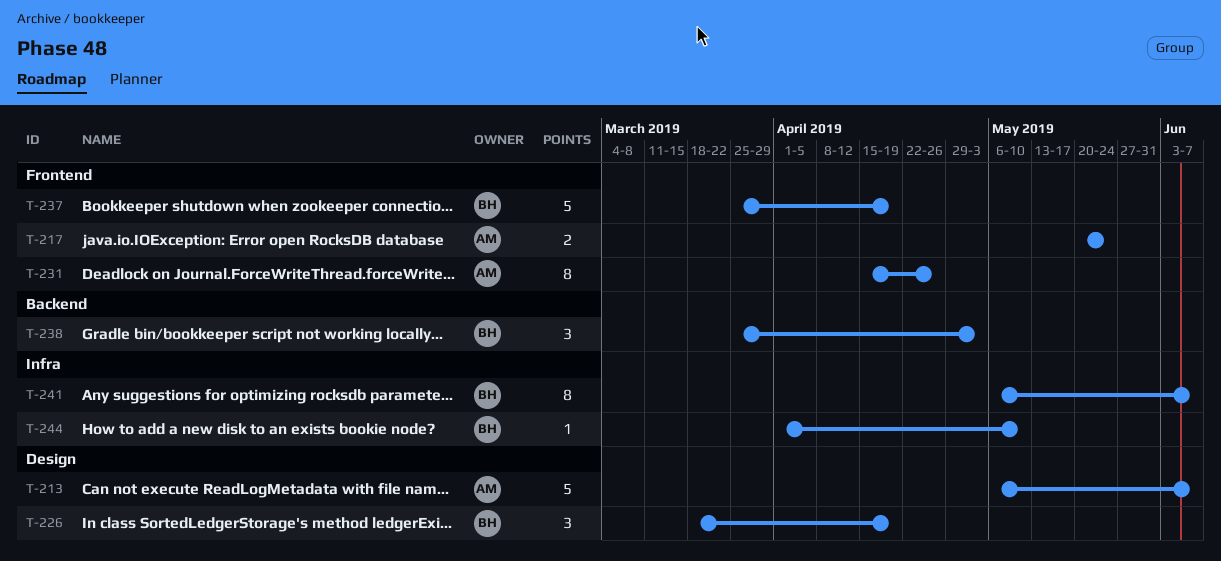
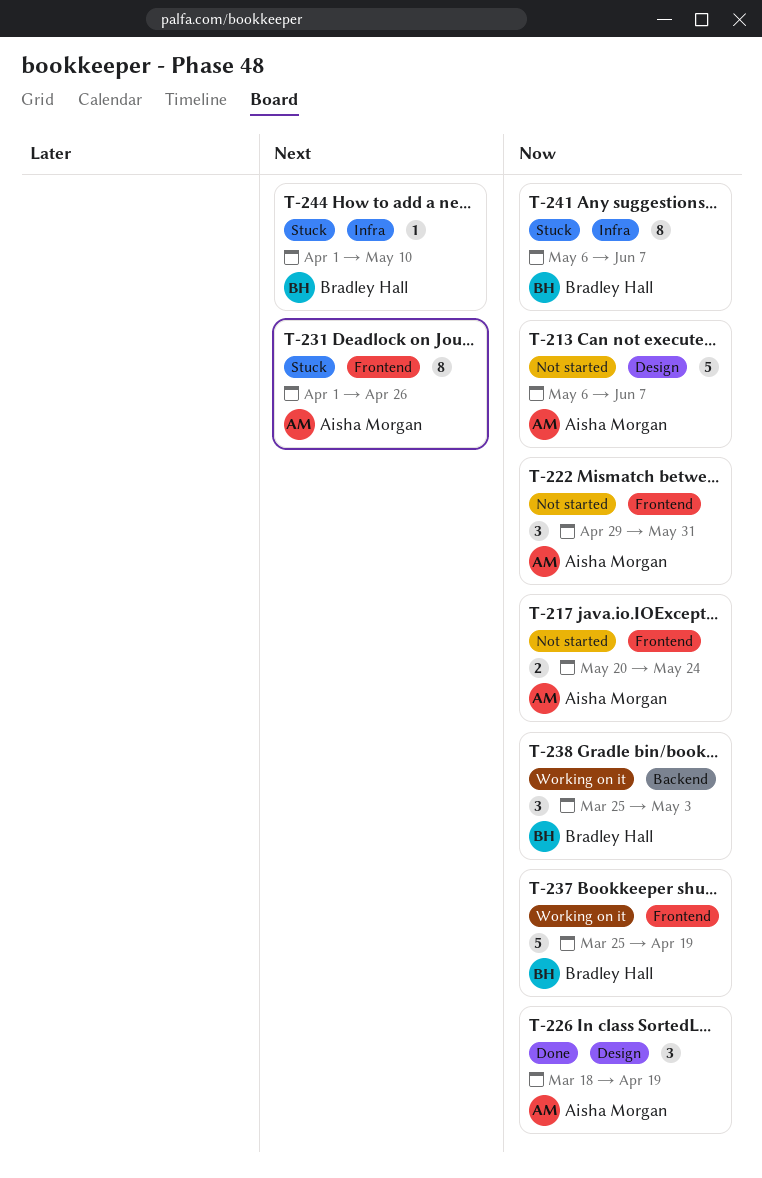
T-222: none -> present
T-226, owner: Bradley Hall -> Aisha Morgan
T-231, start: Apr 15 -> Apr 1

